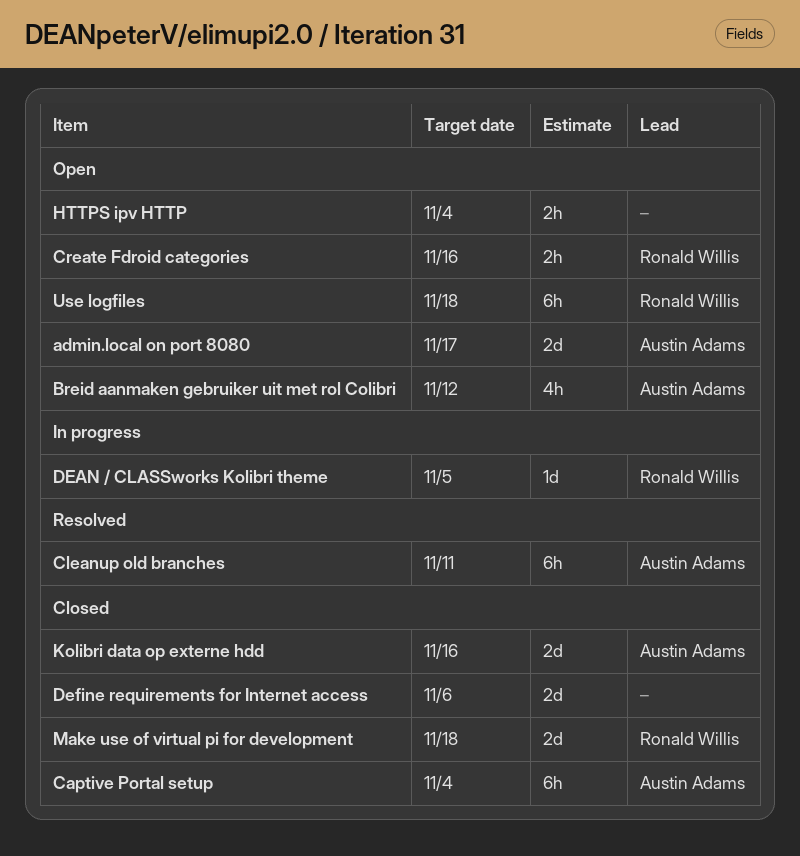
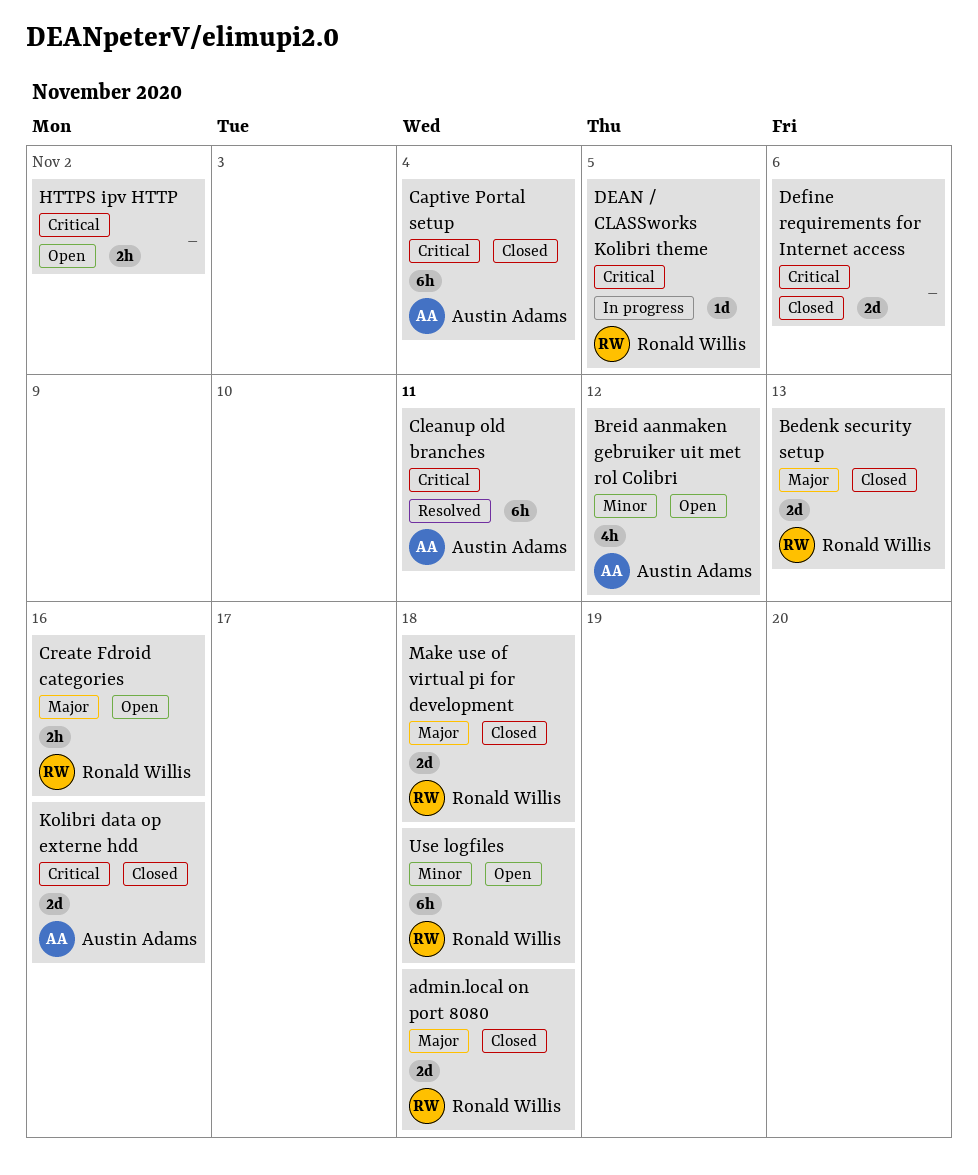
admin.local on port 8080, status: Open -> Closed
admin.local on port 8080, owner: Austin Adams -> Ronald Willis
admin.local on port 8080, due: Nov 17 -> Nov 18
Bedenk security setup: none -> present
HTTPS ipv HTTP, due: Nov 4 -> Nov 2

